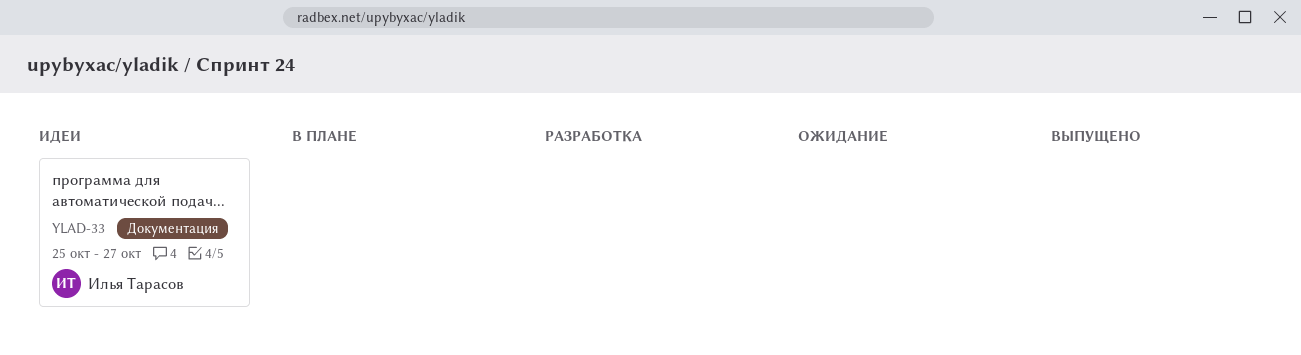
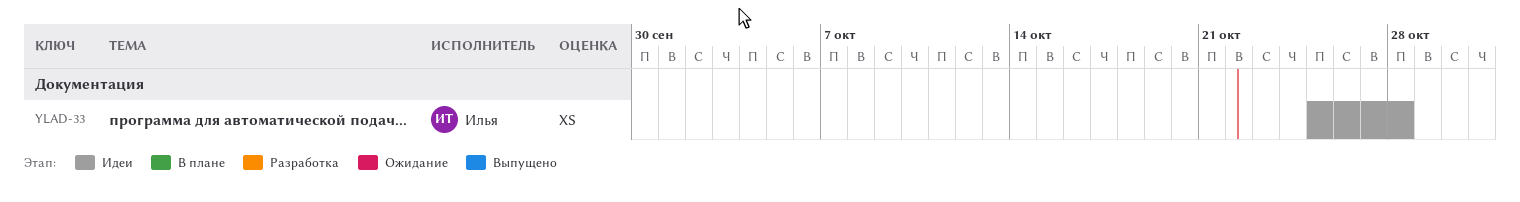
YLAD-33, due: Oct 27 -> Oct 28

